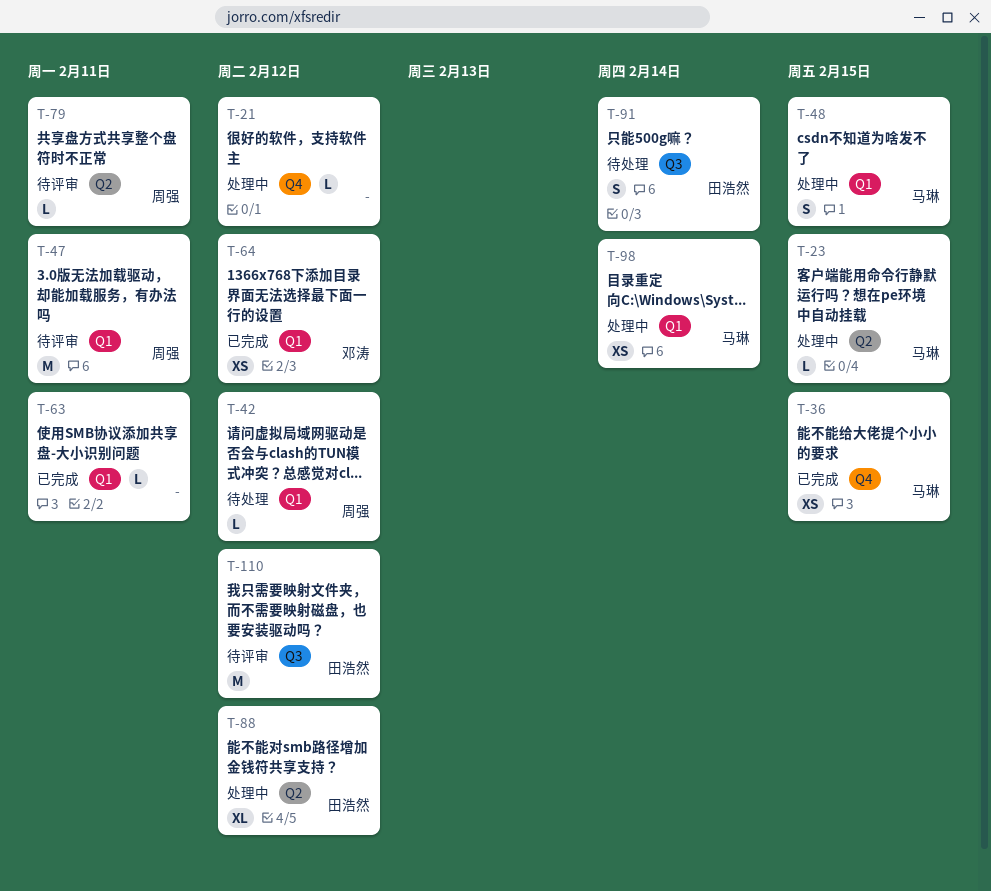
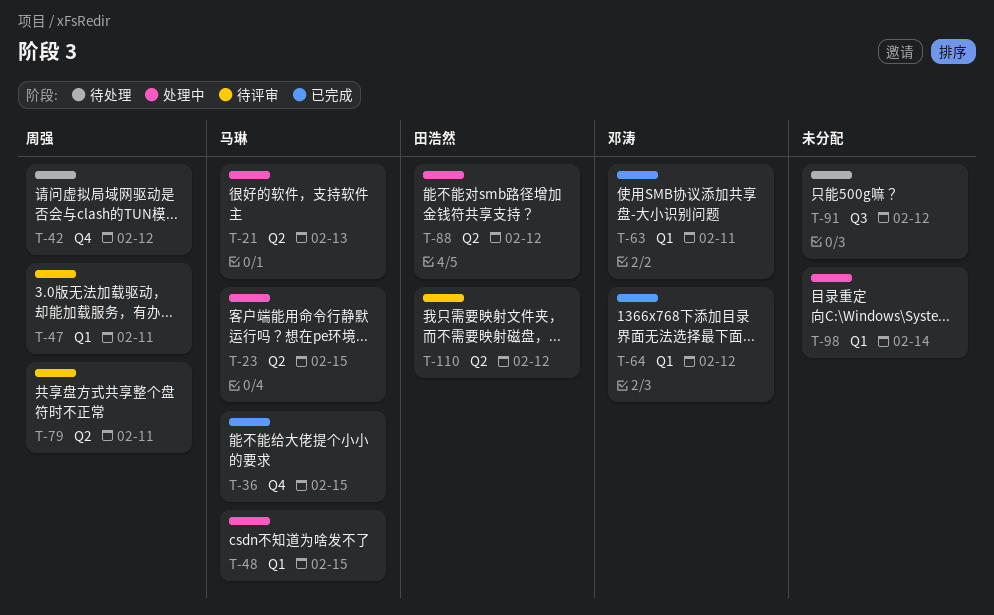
T-21, owner: none -> 马琳
T-21, label: Q4 -> Q2
T-21, due: Feb 12 -> Feb 13
T-42, label: Q1 -> Q4
T-63, owner: none -> 邓涛
T-91, owner: 田浩然 -> none
T-91, due: Feb 14 -> Feb 12
T-98, owner: 马琳 -> none
T-110, label: Q3 -> Q2

